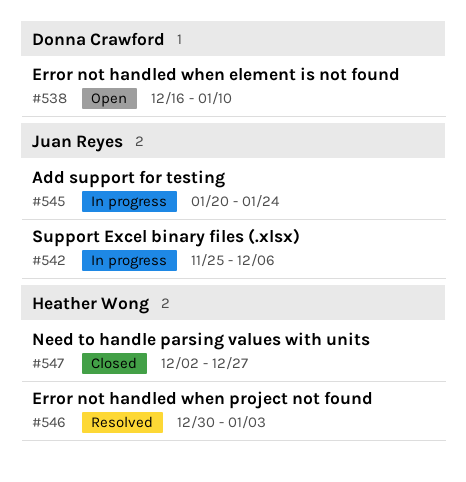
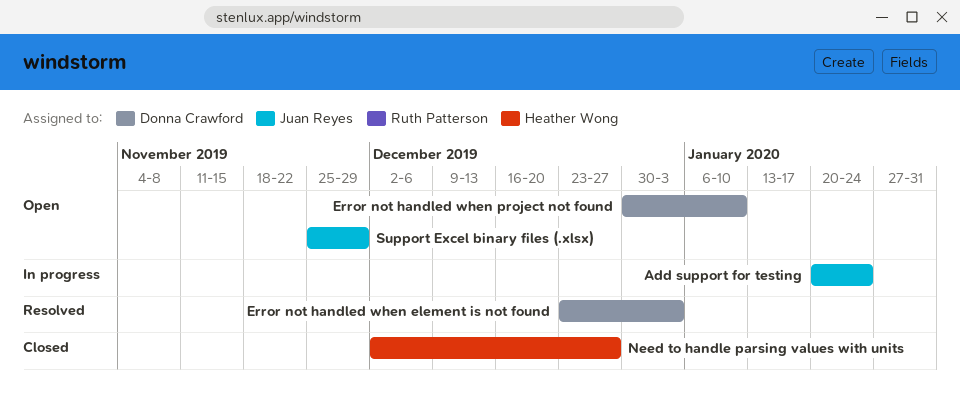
Error not handled when element is not found, status: Open -> Resolved
Error not handled when element is not found, start: Dec 16 -> Dec 23
Error not handled when element is not found, due: Jan 10 -> Jan 3
Error not handled when project not found, status: Resolved -> Open
Error not handled when project not found, owner: Heather Wong -> Donna Crawford
Error not handled when project not found, due: Jan 3 -> Jan 10
Support Excel binary files (.xlsx), status: In progress -> Open
Support Excel binary files (.xlsx), due: Dec 6 -> Nov 29

